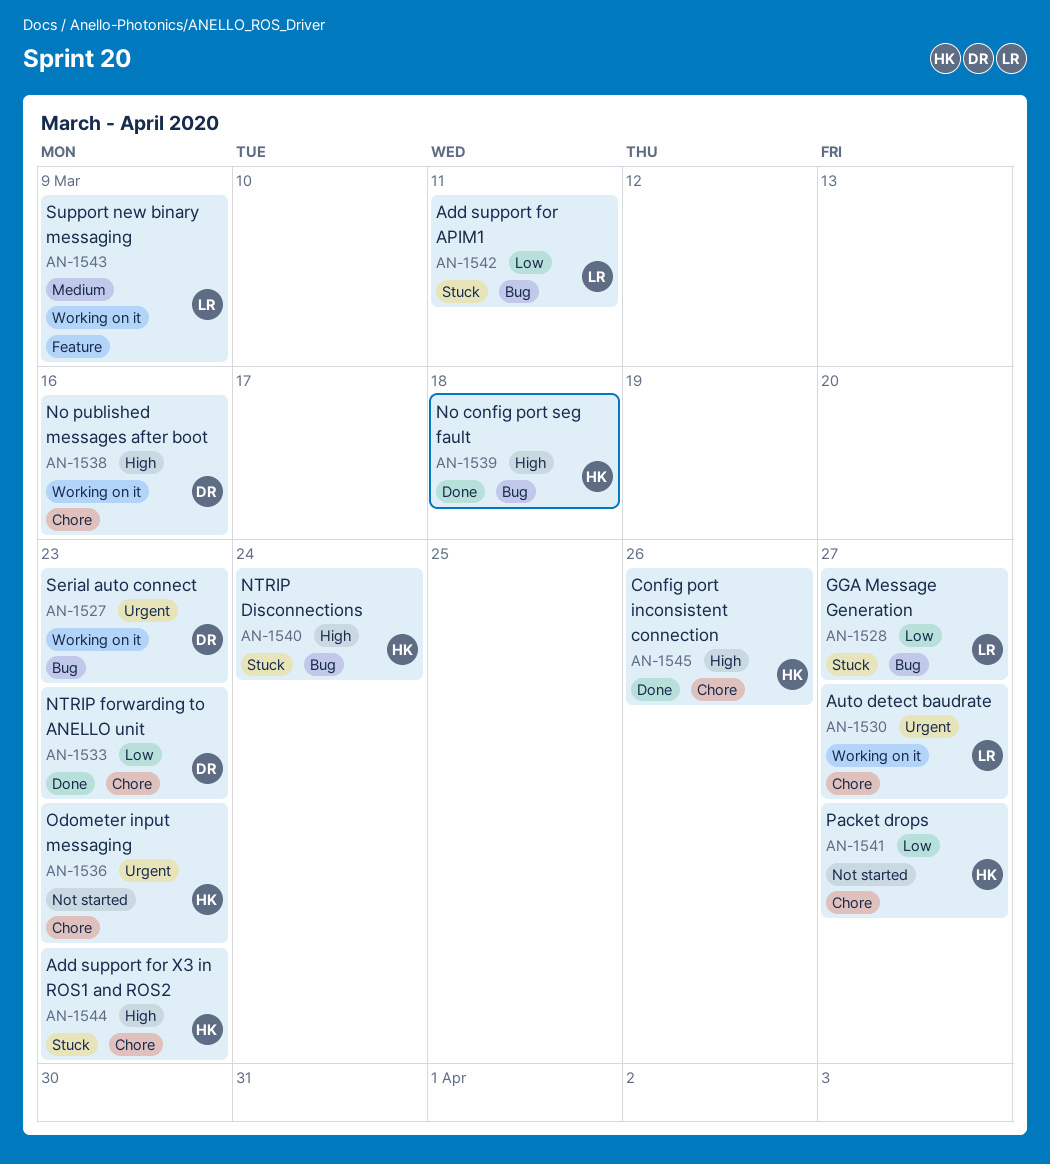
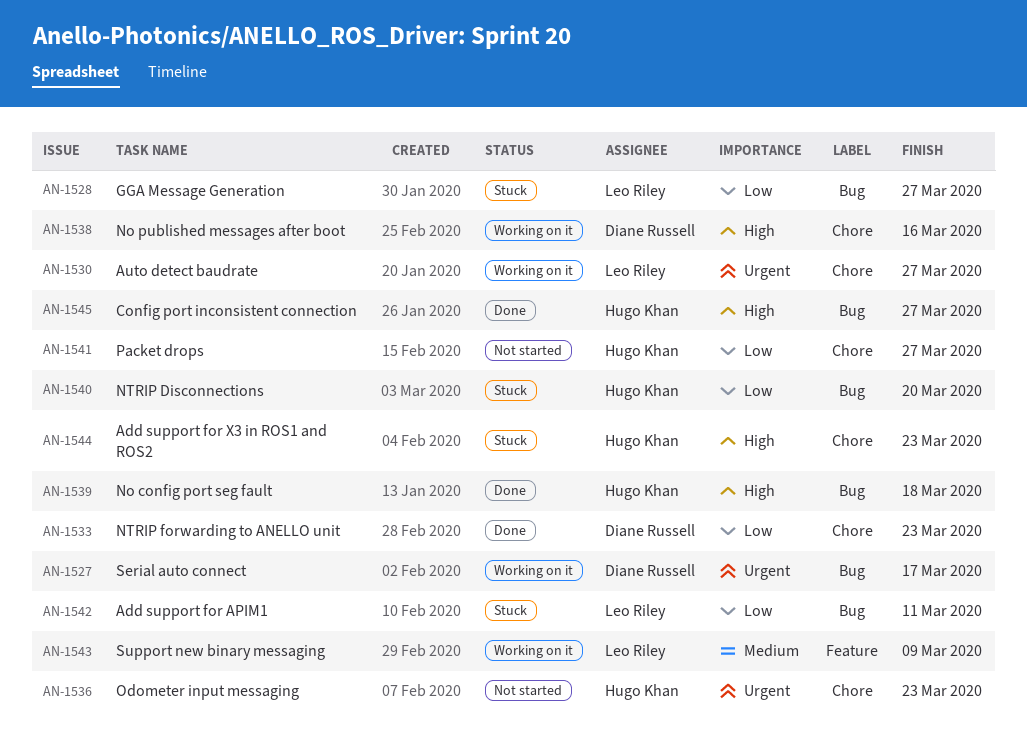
AN-1527, due: Mar 23 -> Mar 17
AN-1540, priority: High -> Low
AN-1540, due: Mar 24 -> Mar 20
AN-1545, label: Chore -> Bug
AN-1545, due: Mar 26 -> Mar 27

